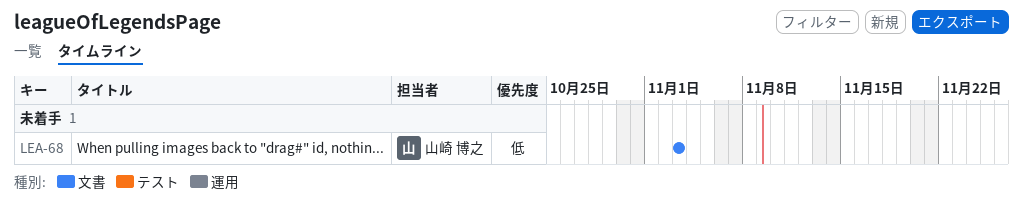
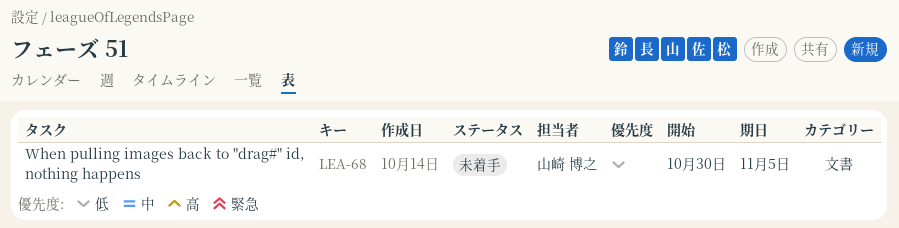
LEA-68, start: Nov 3 -> Oct 30
LEA-68, due: Nov 3 -> Nov 5

